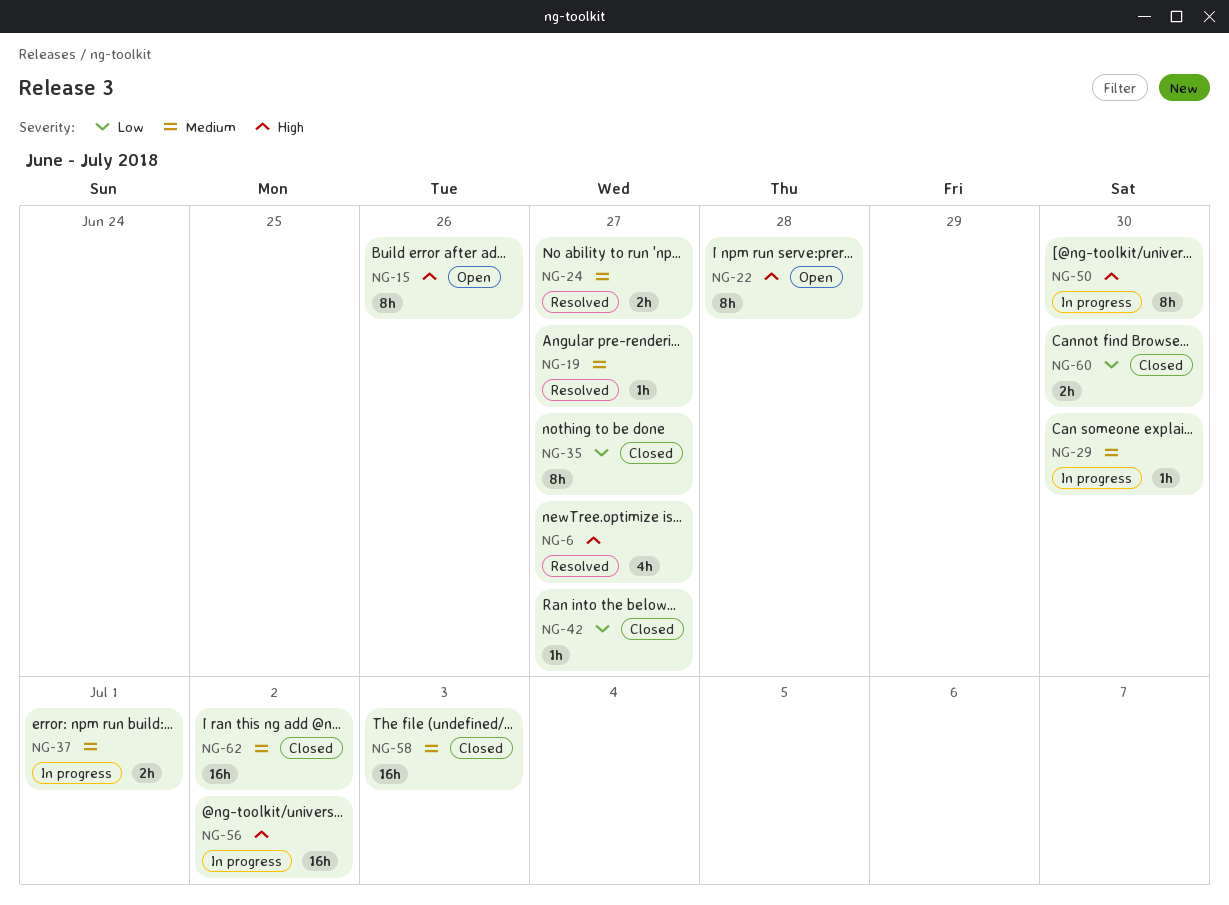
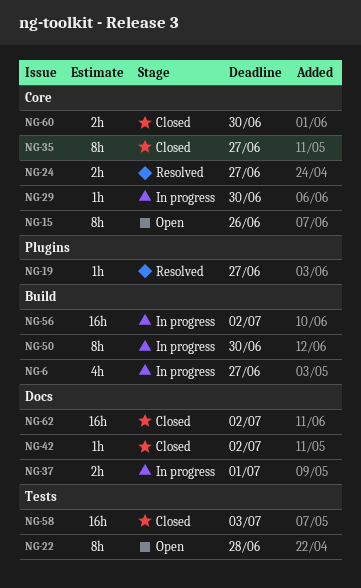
NG-6, status: Resolved -> In progress
NG-42, due: Jun 27 -> Jul 2

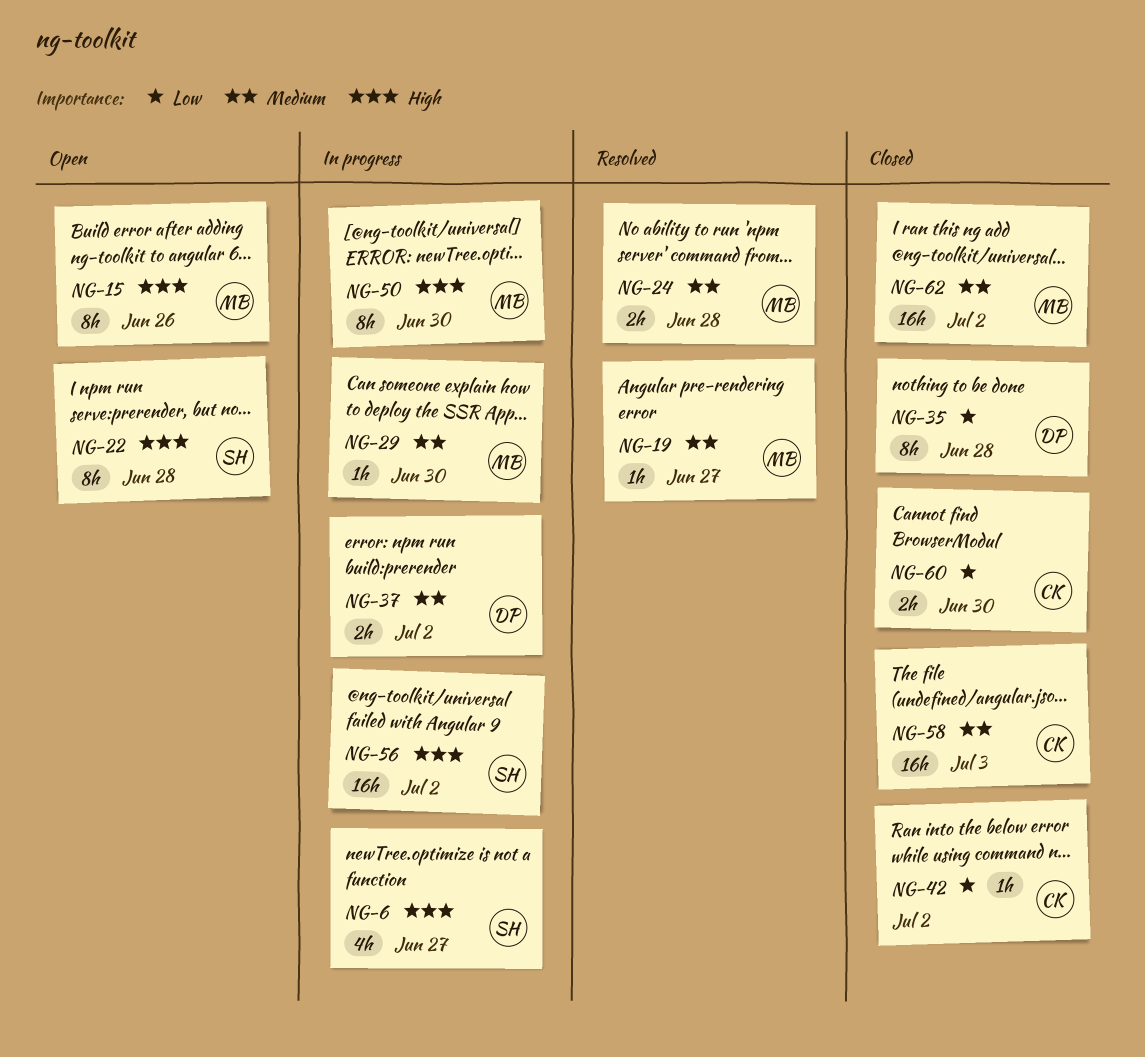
NG-24, due: Jun 27 -> Jun 28
NG-35, due: Jun 27 -> Jun 28
NG-37, due: Jul 1 -> Jul 2

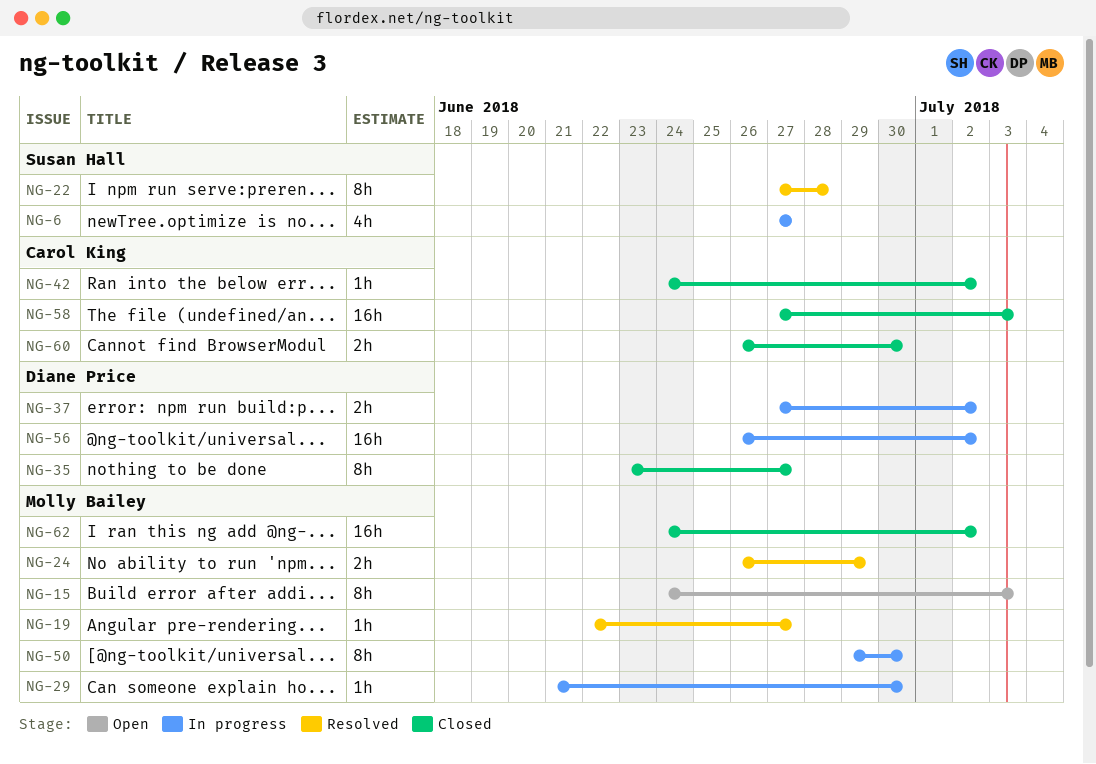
NG-15, due: Jun 26 -> Jul 3
NG-22, status: Open -> Resolved
NG-24, due: Jun 28 -> Jun 29
NG-35, due: Jun 28 -> Jun 27
NG-56, owner: Susan Hall -> Diane Price

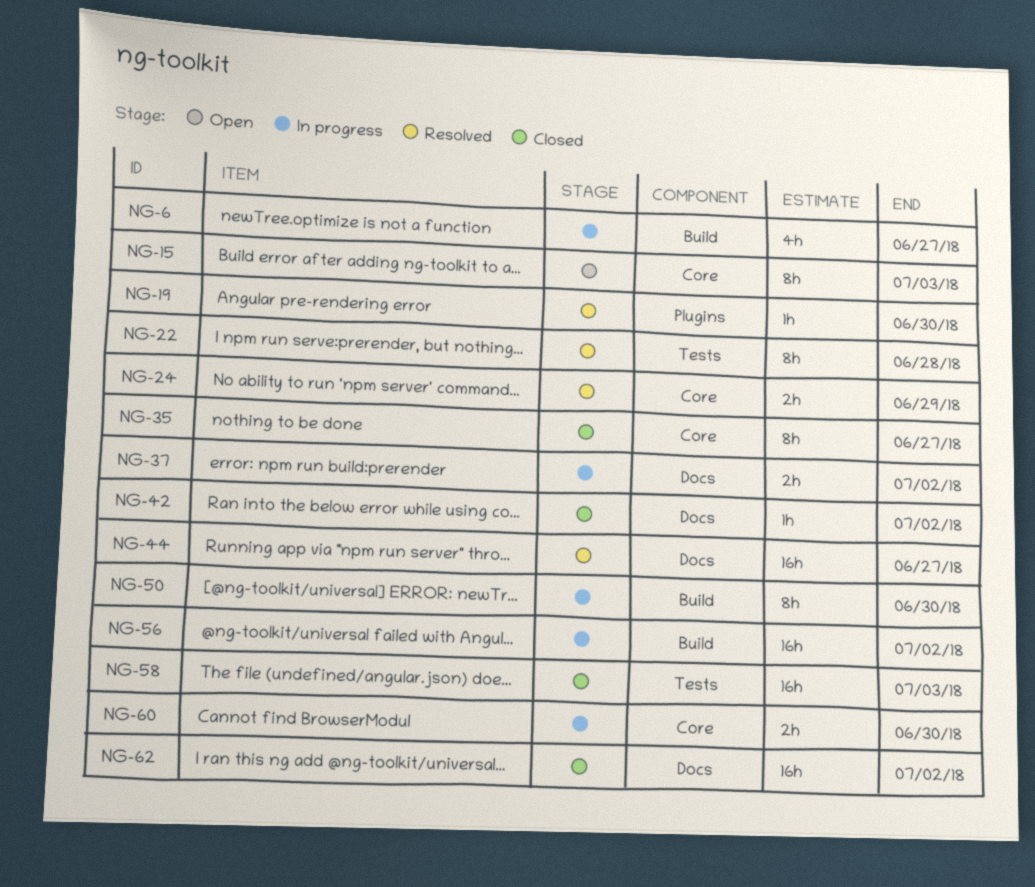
NG-19, due: Jun 27 -> Jun 30
NG-29: present -> none
NG-44: none -> present
NG-60, status: Closed -> In progress

